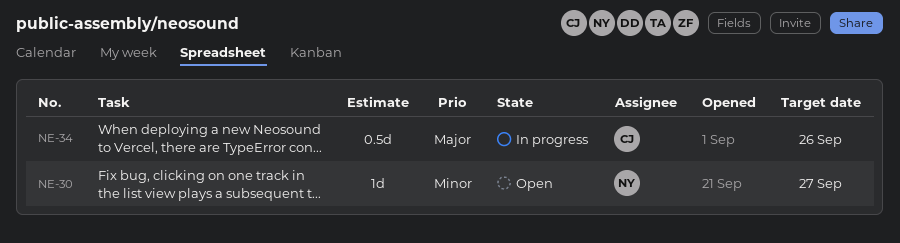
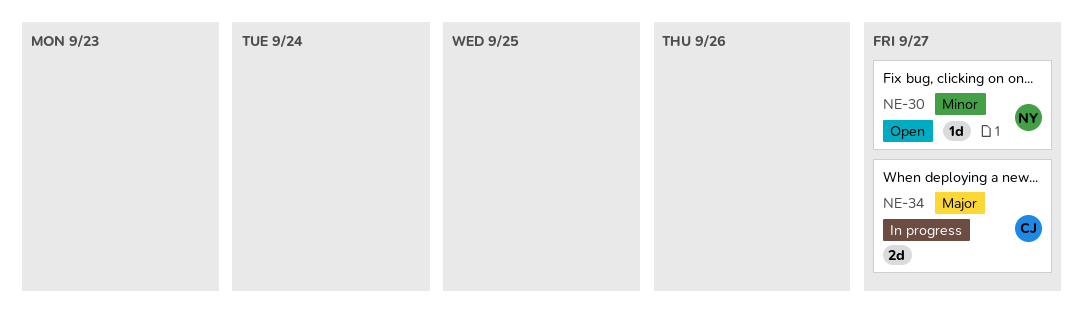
NE-34, estimate: 0.5d -> 2d
NE-34, due: Sep 26 -> Sep 27

